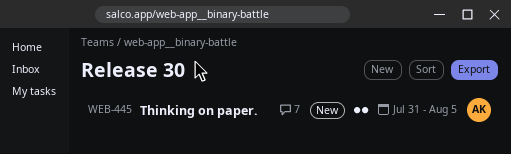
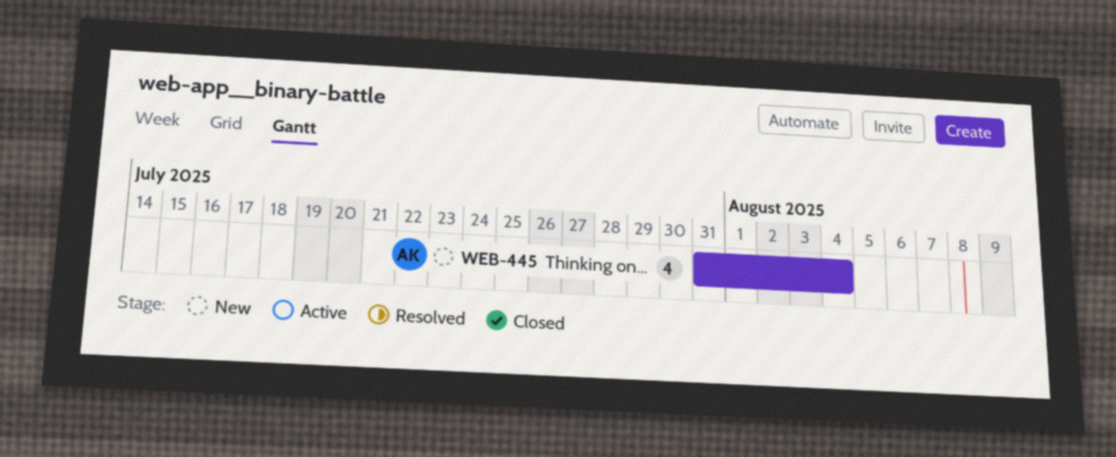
WEB-445, estimate: 2 -> 4
WEB-445, due: Aug 5 -> Aug 4

